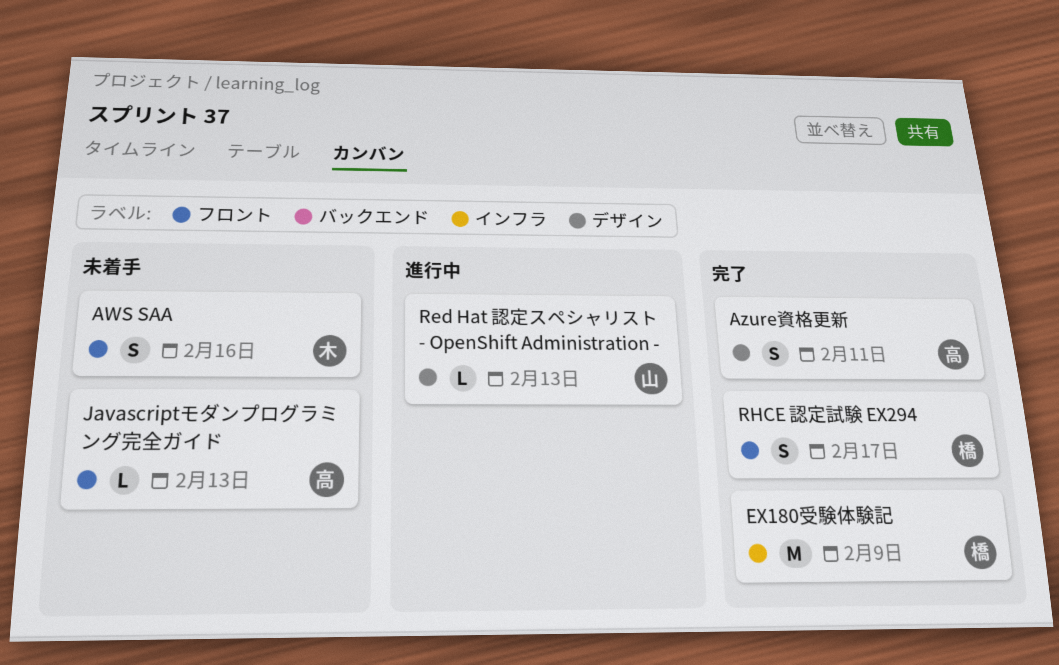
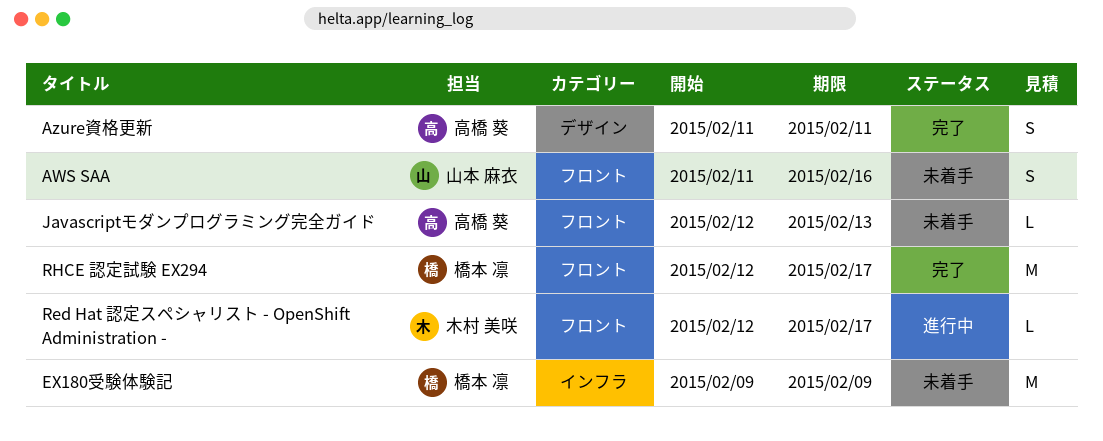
AWS SAA, owner: 木村 美咲 -> 山本 麻衣
EX180受験体験記, status: 完了 -> 未着手
Red Hat 認定スペシャリスト - OpenShift Administration -, owner: 山本 麻衣 -> 木村 美咲
Red Hat 認定スペシャリスト - OpenShift Administration -, label: デザイン -> フロント
Red Hat 認定スペシャリスト - OpenShift Administration -, due: Feb 13 -> Feb 17
RHCE 認定試験 EX294, estimate: S -> M

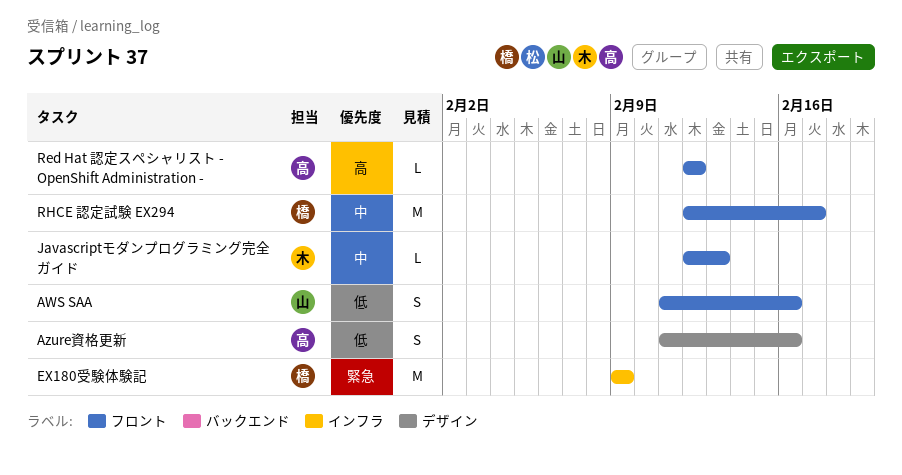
Azure資格更新, due: Feb 11 -> Feb 16
Javascriptモダンプログラミング完全ガイド, owner: 高橋 葵 -> 木村 美咲
Red Hat 認定スペシャリスト - OpenShift Administration -, owner: 木村 美咲 -> 高橋 葵
Red Hat 認定スペシャリスト - OpenShift Administration -, due: Feb 17 -> Feb 12

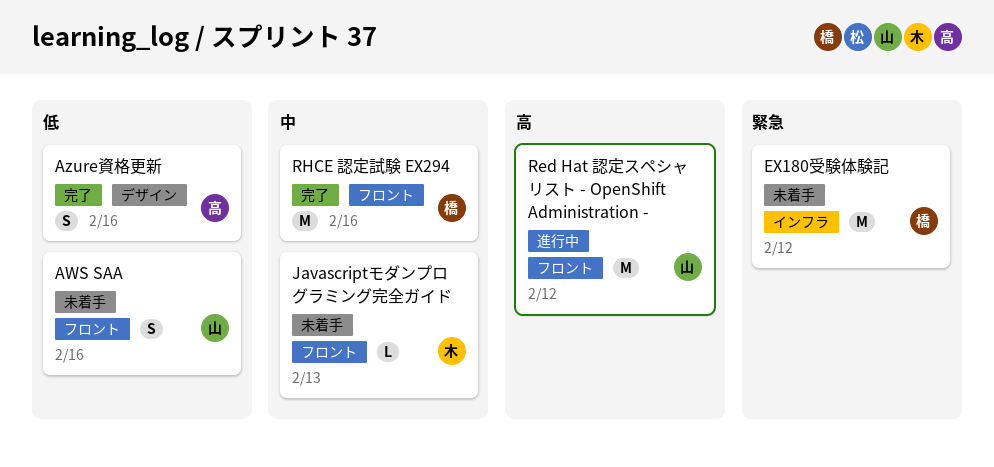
EX180受験体験記, due: Feb 9 -> Feb 12
Red Hat 認定スペシャリスト - OpenShift Administration -, owner: 高 -> 山
Red Hat 認定スペシャリスト - OpenShift Administration -, estimate: L -> M
RHCE 認定試験 EX294, due: Feb 17 -> Feb 16

